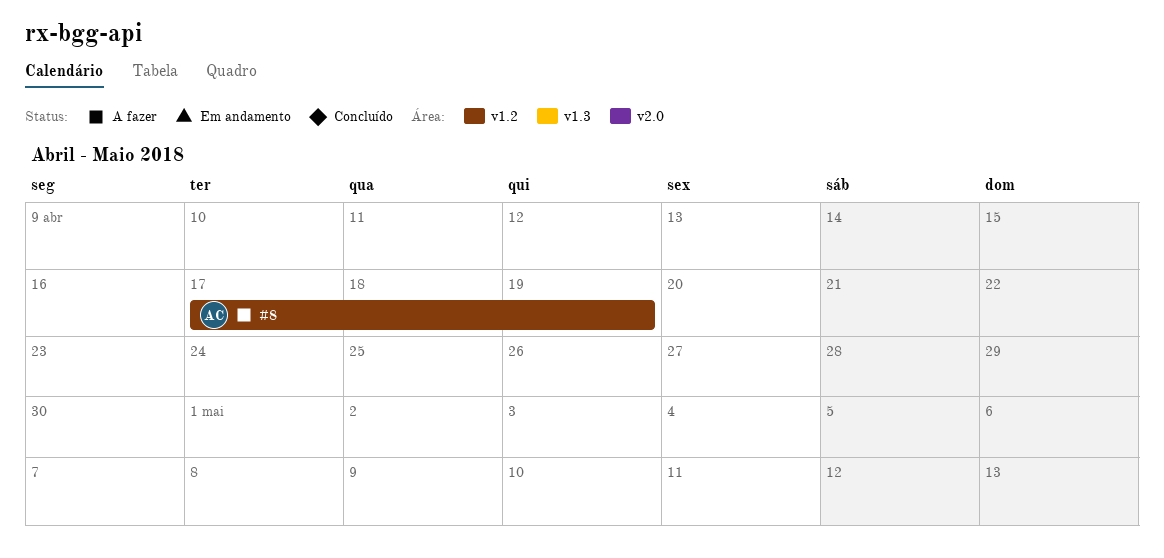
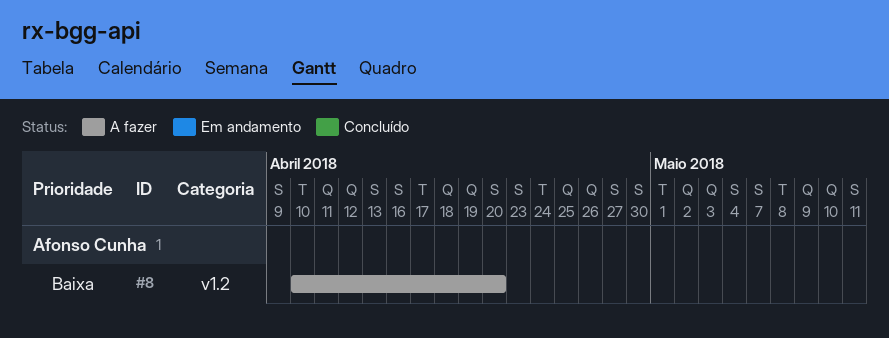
#8, start: Apr 17 -> Apr 10
#8, due: Apr 19 -> Apr 20

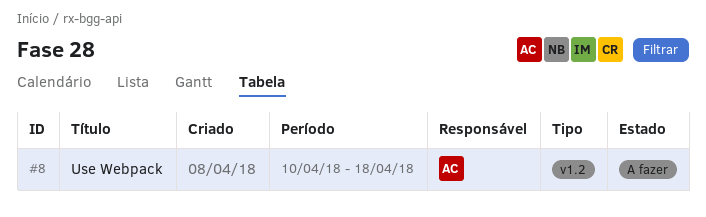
#8, due: Apr 20 -> Apr 18

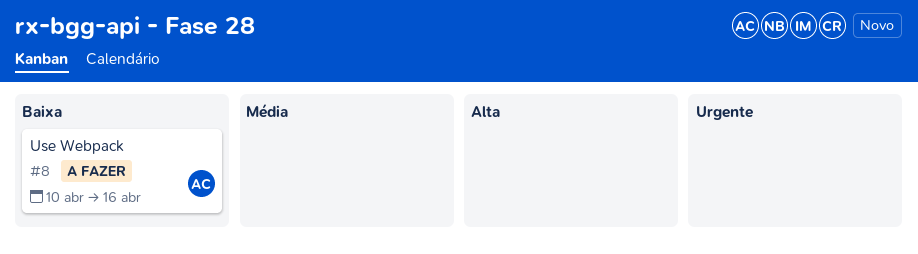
#8, due: Apr 18 -> Apr 16

